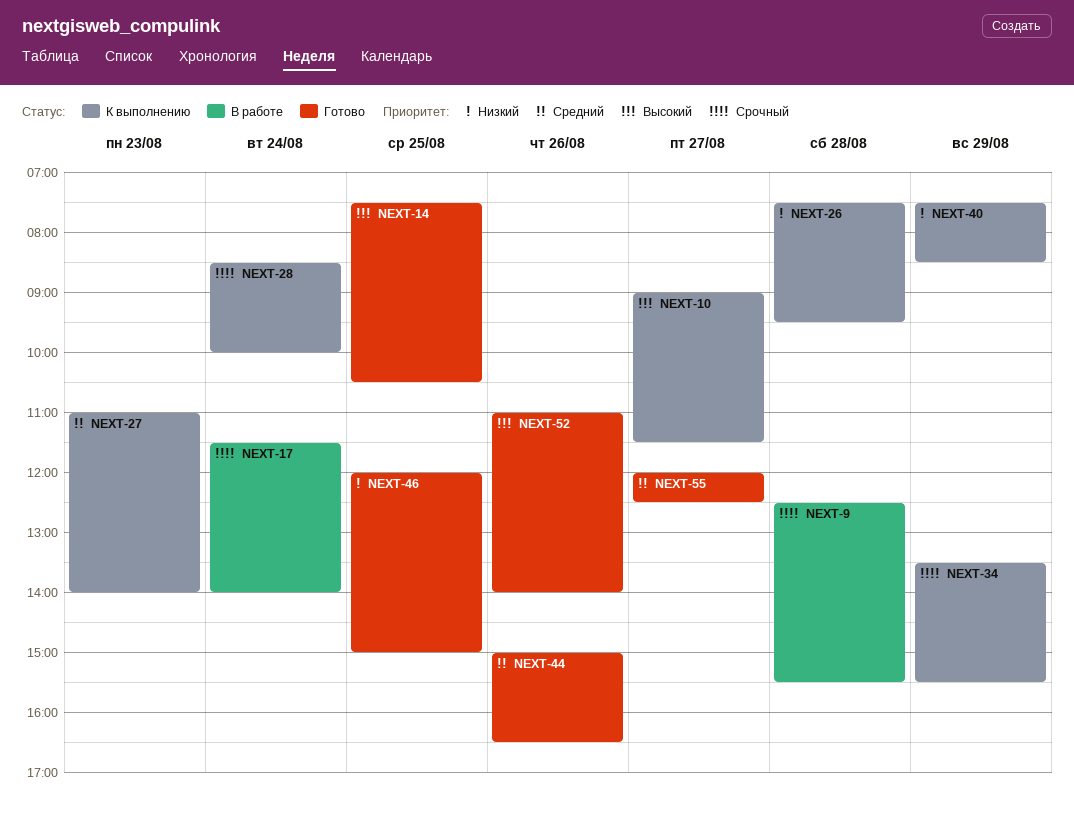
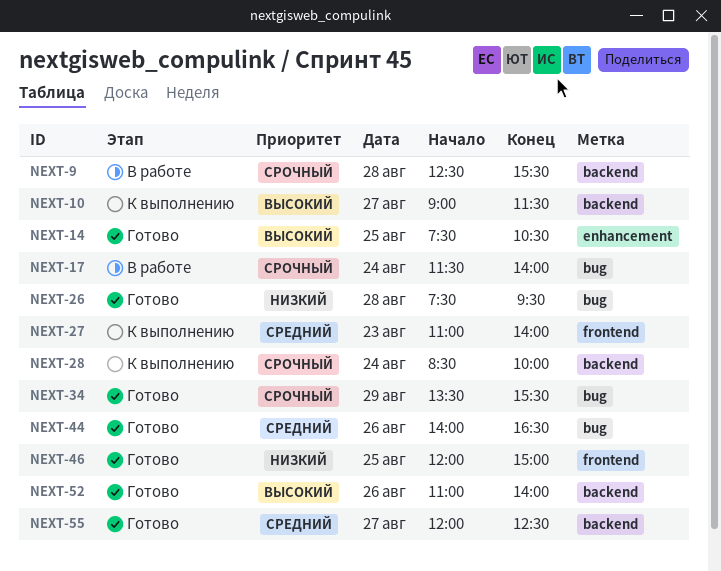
NEXT-26, status: К выполнению -> Готово
NEXT-34, status: К выполнению -> Готово
NEXT-40: present -> none
NEXT-44, begins: 15:00 -> 14:00

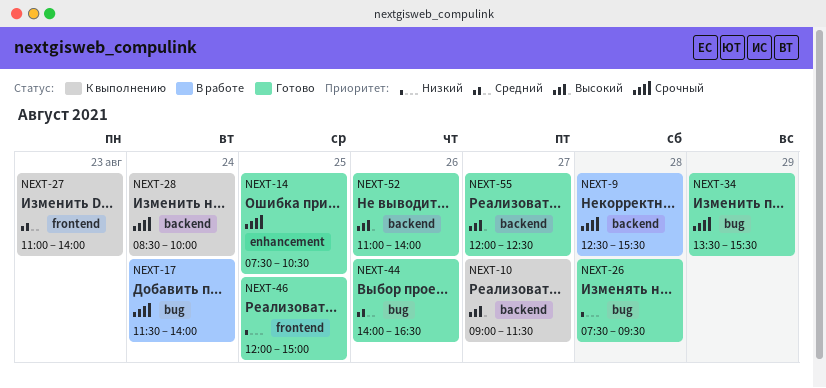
NEXT-14, priority: Высокий -> Срочный
NEXT-55, priority: Средний -> Высокий

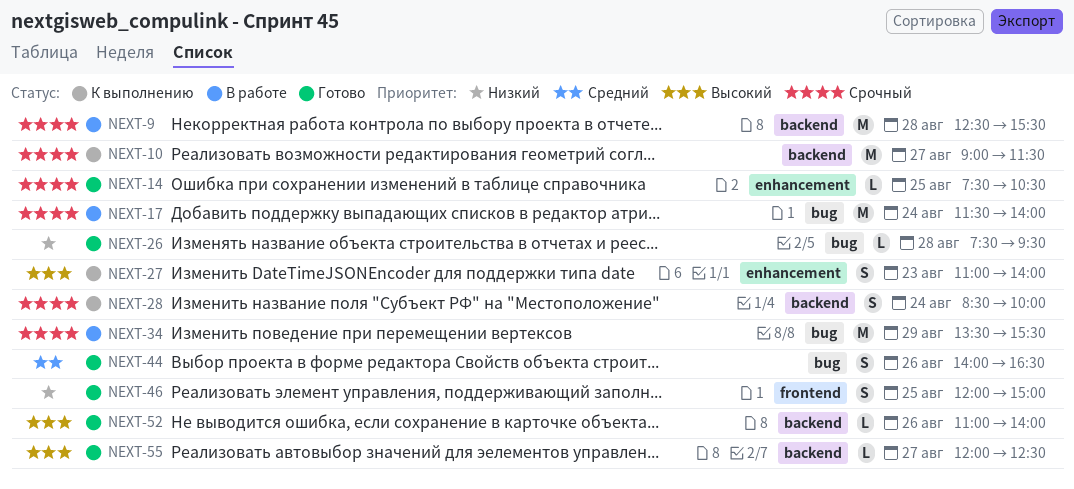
NEXT-10, priority: Высокий -> Срочный
NEXT-27, priority: Средний -> Высокий
NEXT-27, label: frontend -> enhancement
NEXT-34, status: Готово -> В работе

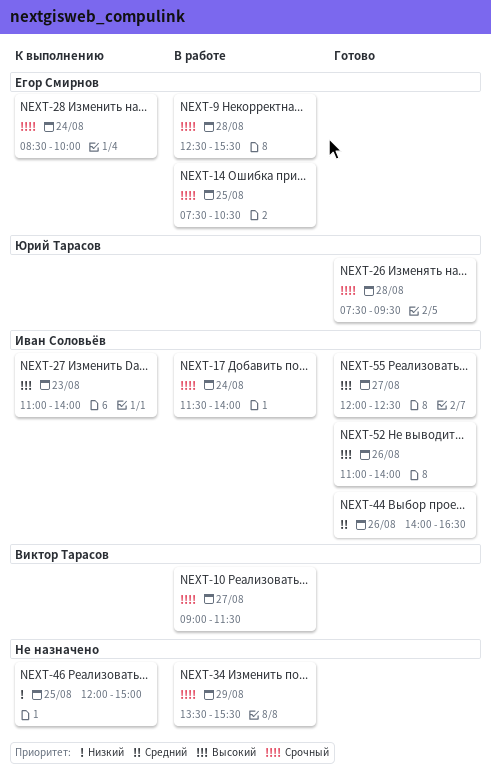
NEXT-10, status: К выполнению -> В работе
NEXT-14, status: Готово -> В работе
NEXT-26, priority: Низкий -> Срочный
NEXT-46, status: Готово -> К выполнению

